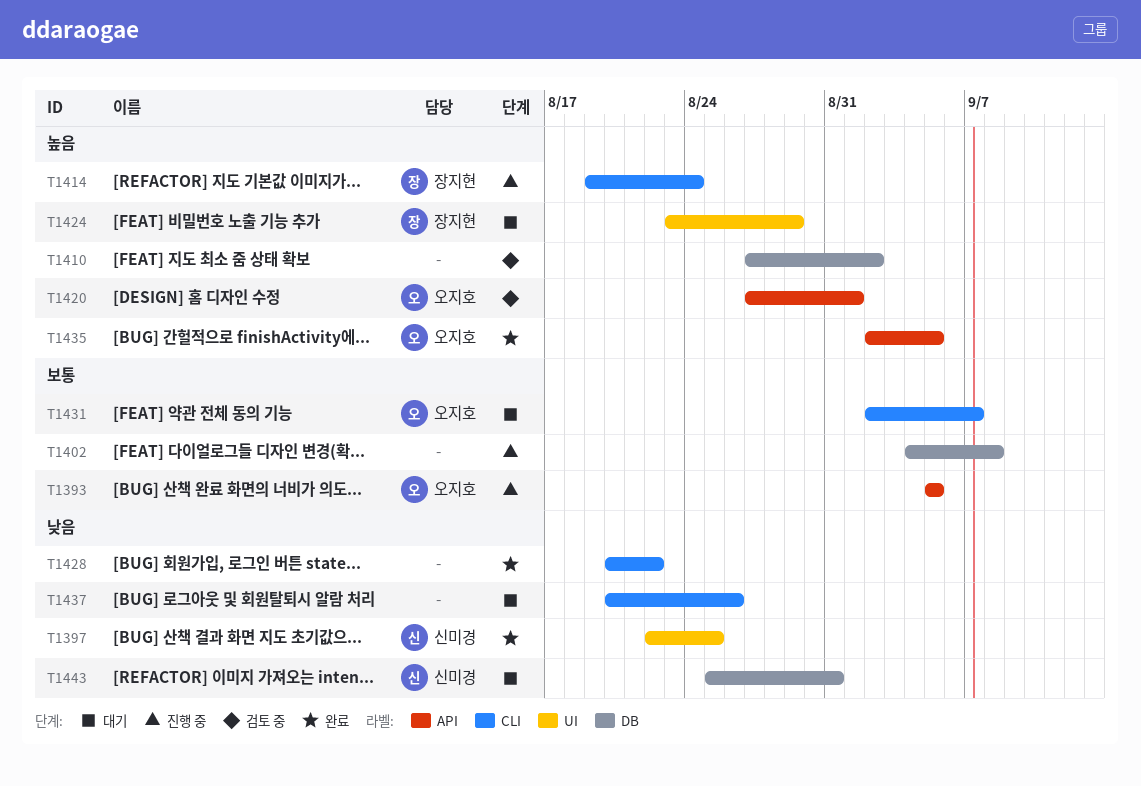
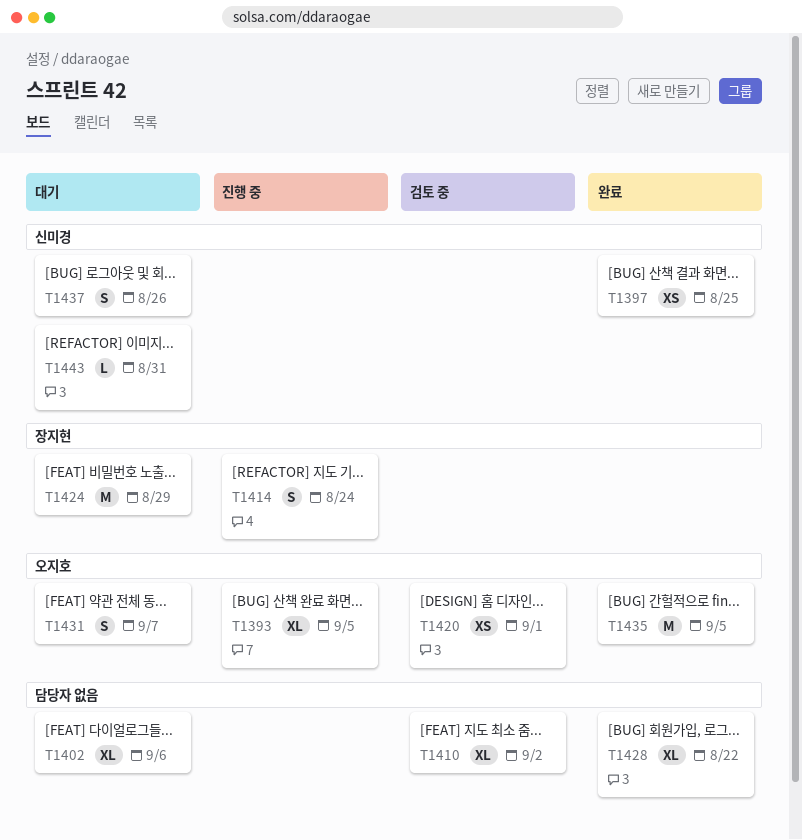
T1402, status: 진행 중 -> 대기
T1402, due: Sep 8 -> Sep 6
T1437, owner: none -> 신미경

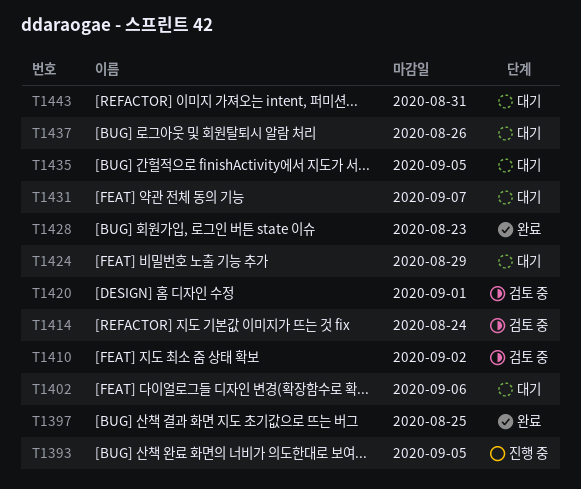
T1414, status: 진행 중 -> 검토 중
T1428, due: Aug 22 -> Aug 23
T1435, status: 완료 -> 대기

